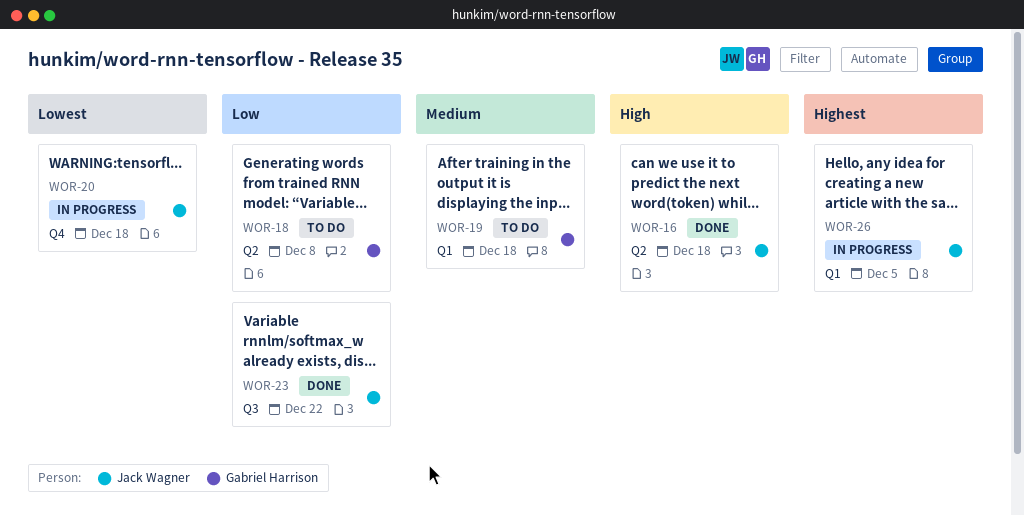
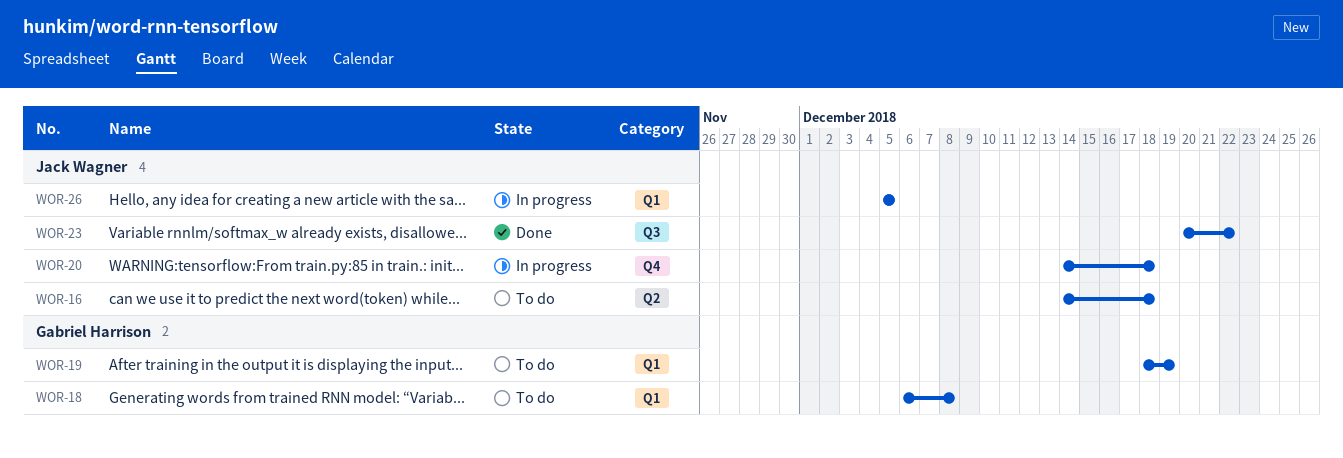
WOR-16, status: Done -> To do
WOR-18, label: Q2 -> Q1
WOR-19, due: Dec 18 -> Dec 19

